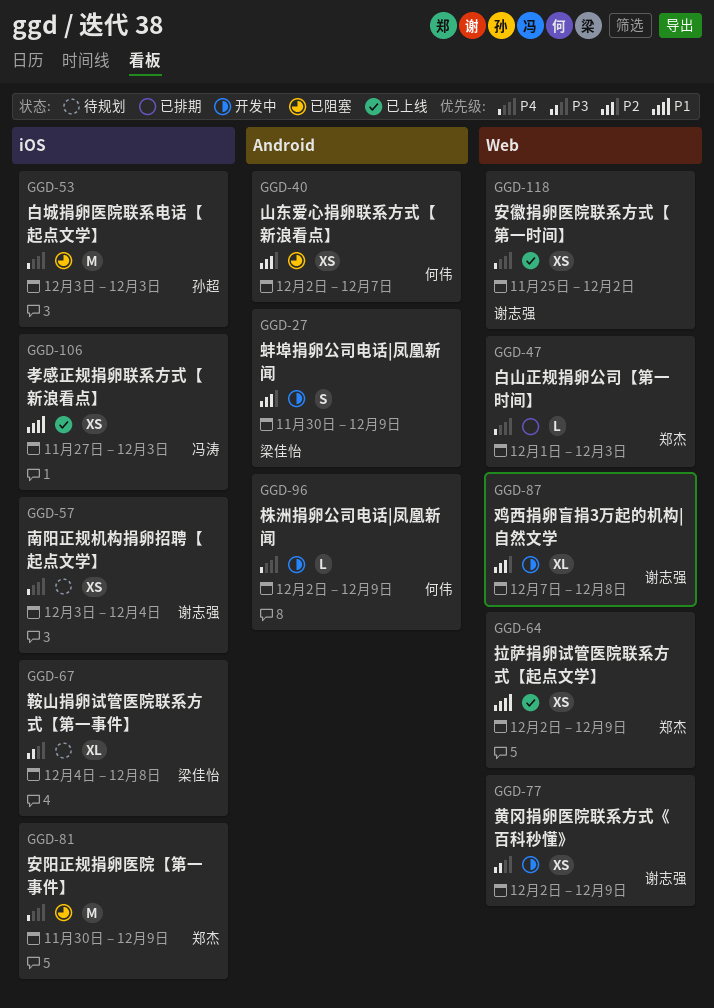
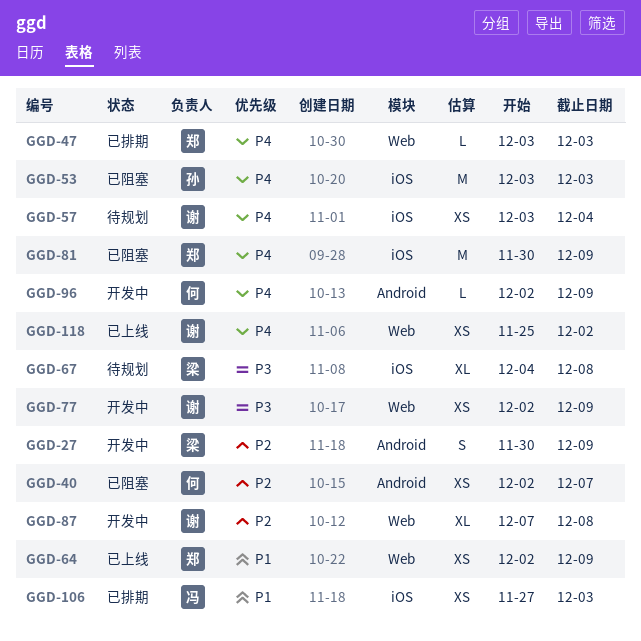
GGD-47, start: Dec 1 -> Dec 3
GGD-106, status: 已上线 -> 已排期

